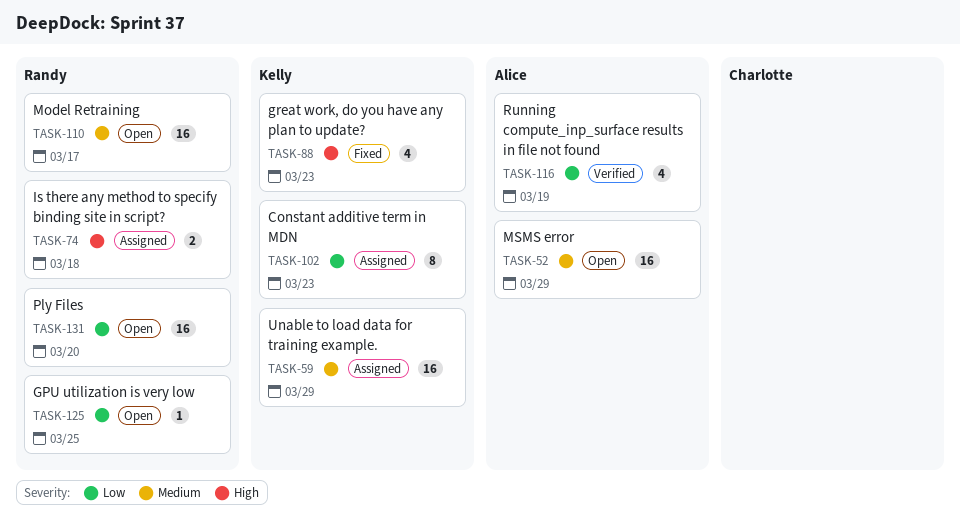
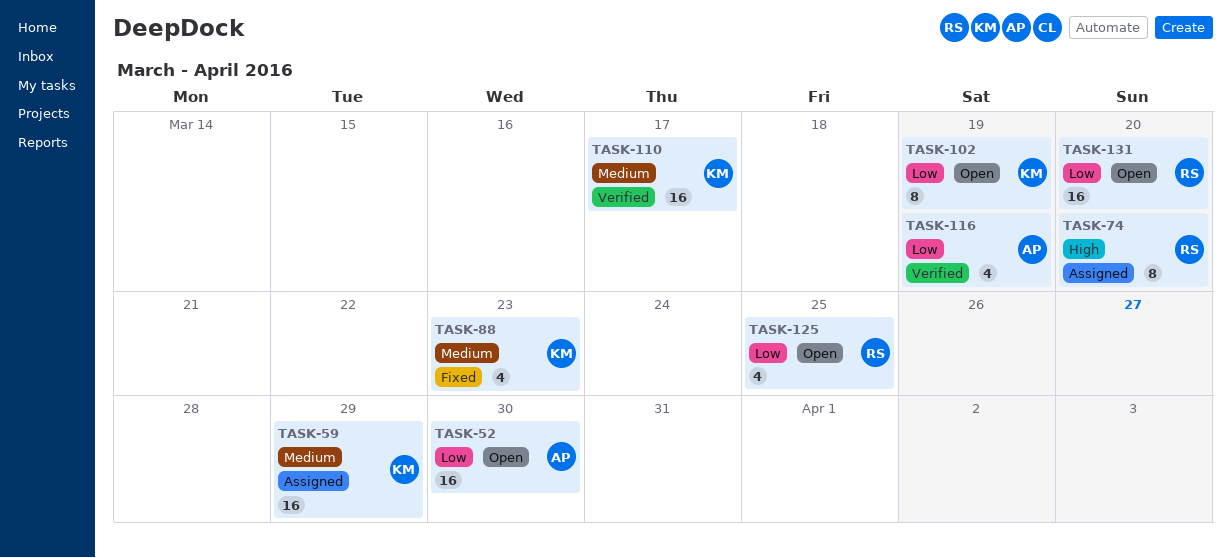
TASK-52, priority: Medium -> Low
TASK-52, due: Mar 29 -> Mar 30
TASK-74, estimate: 2 -> 8
TASK-74, due: Mar 18 -> Mar 20
TASK-88, priority: High -> Medium
TASK-102, status: Assigned -> Open
TASK-102, due: Mar 23 -> Mar 19
TASK-110, status: Open -> Verified
TASK-110, owner: Randy -> Kelly
TASK-125, estimate: 1 -> 4

